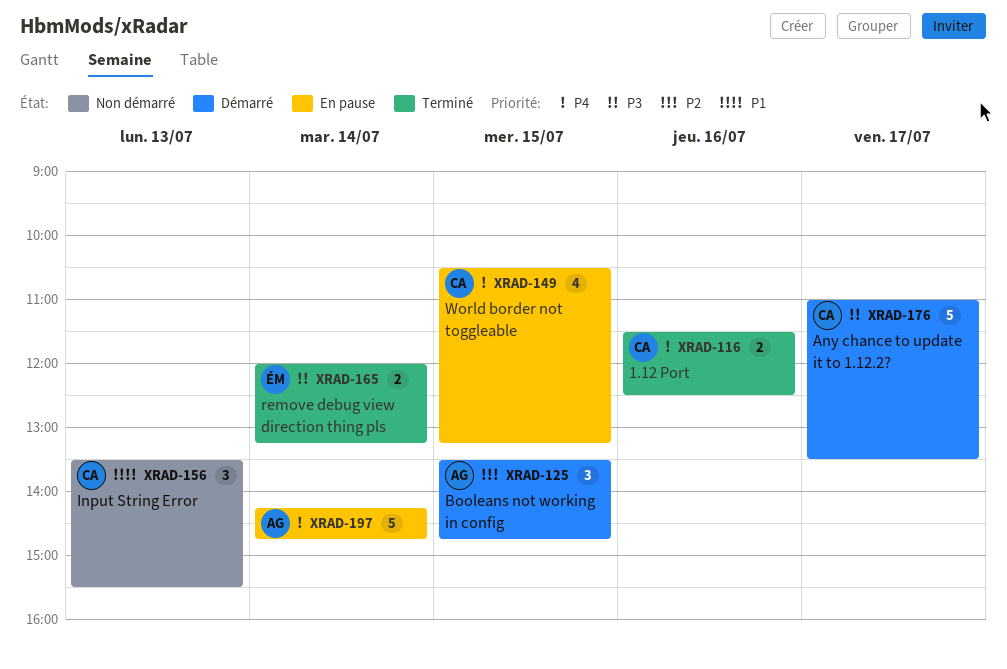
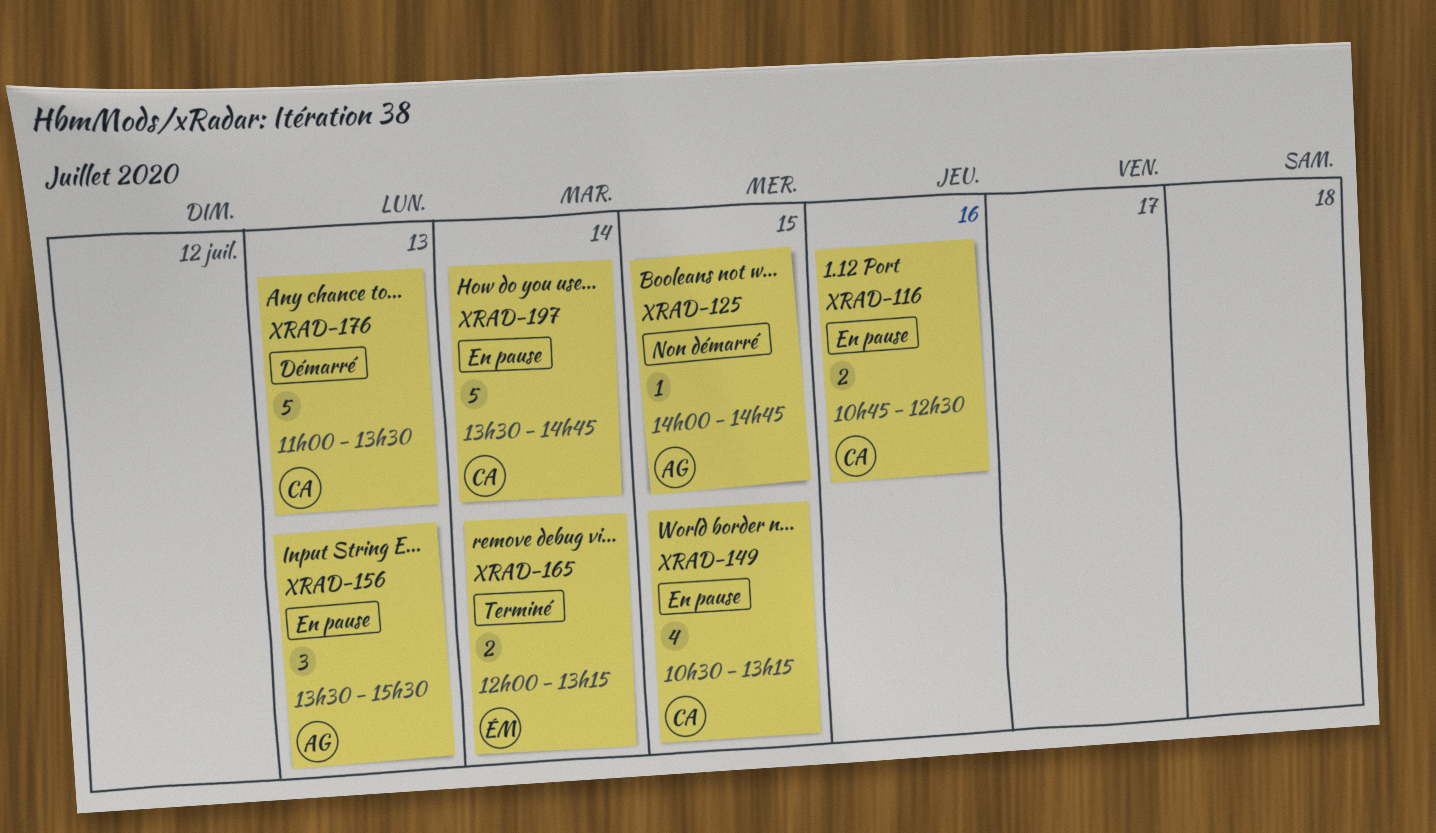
XRAD-116, status: Terminé -> En pause
XRAD-116, begins: 11:30 -> 10:45
XRAD-125, status: Démarré -> Non démarré
XRAD-125, estimate: 3 -> 1
XRAD-125, begins: 13:30 -> 14:00
XRAD-156, status: Non démarré -> En pause
XRAD-156, owner: CA -> AG
XRAD-176, day: Jul 17 -> Jul 13
XRAD-197, owner: AG -> CA
XRAD-197, begins: 14:15 -> 13:30

